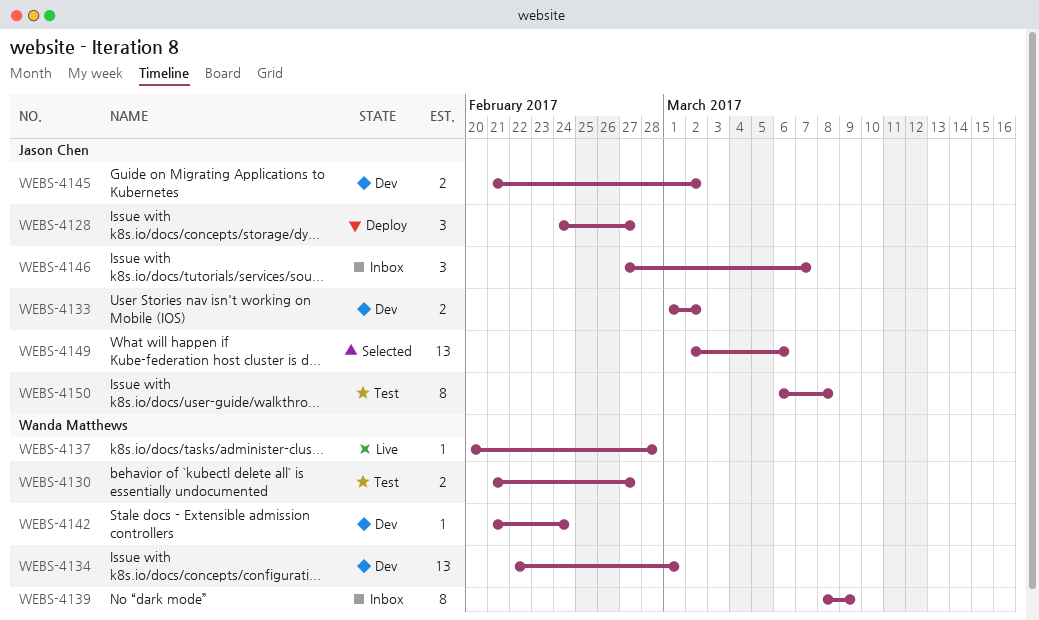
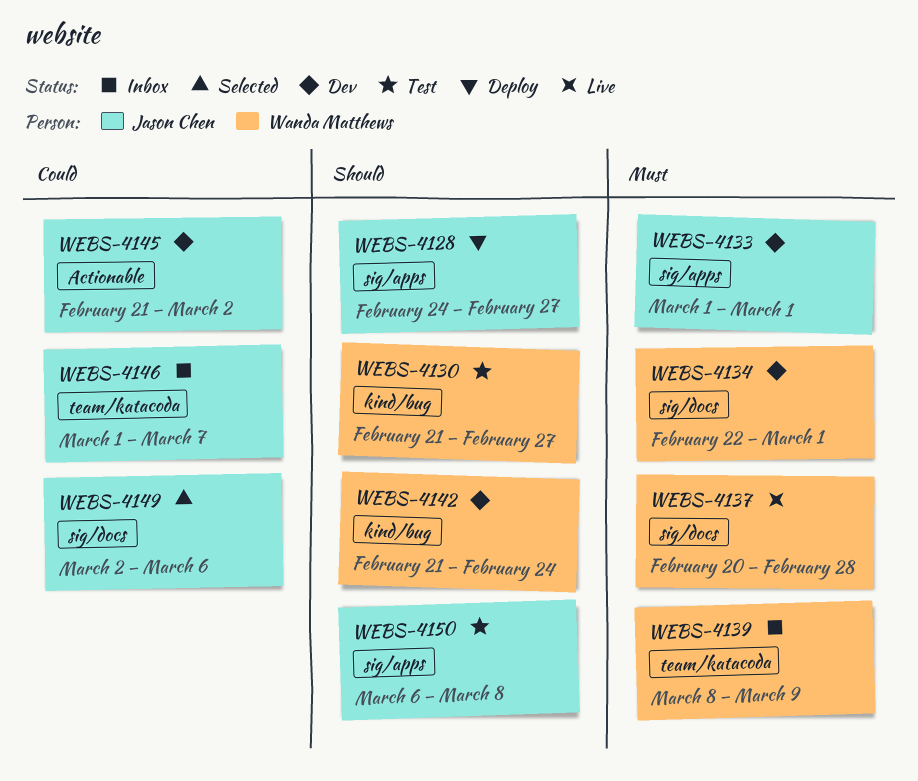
WEBS-4133, due: Mar 2 -> Mar 1
WEBS-4146, start: Feb 27 -> Mar 1

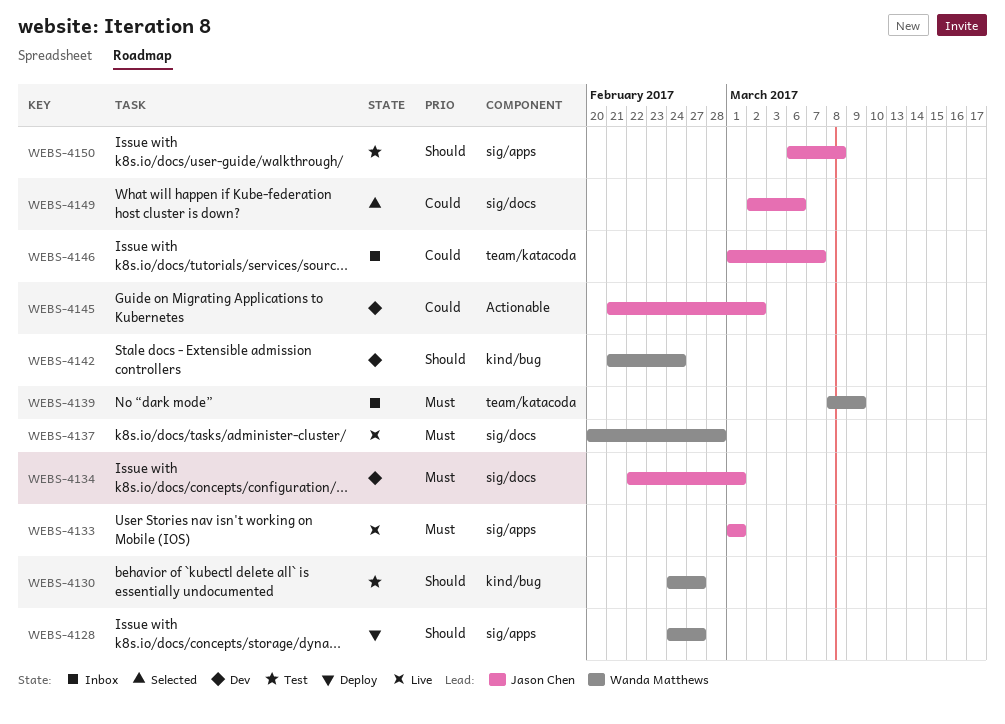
WEBS-4128, owner: Jason Chen -> Wanda Matthews
WEBS-4130, start: Feb 21 -> Feb 24
WEBS-4133, status: Dev -> Live
WEBS-4134, owner: Wanda Matthews -> Jason Chen

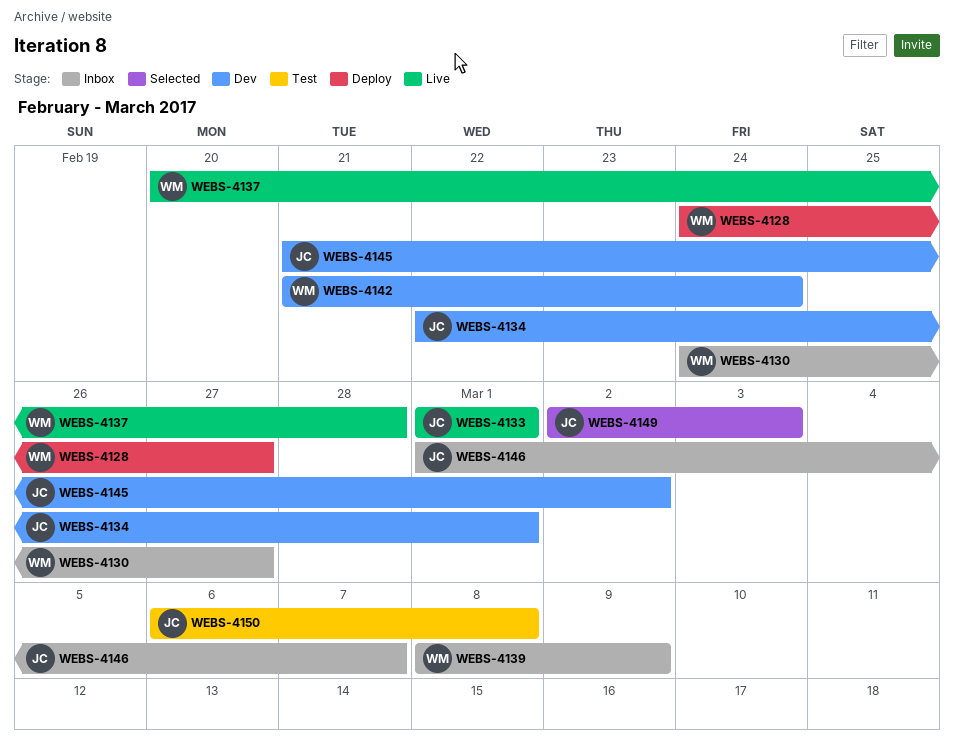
WEBS-4130, status: Test -> Inbox
WEBS-4149, due: Mar 6 -> Mar 3

